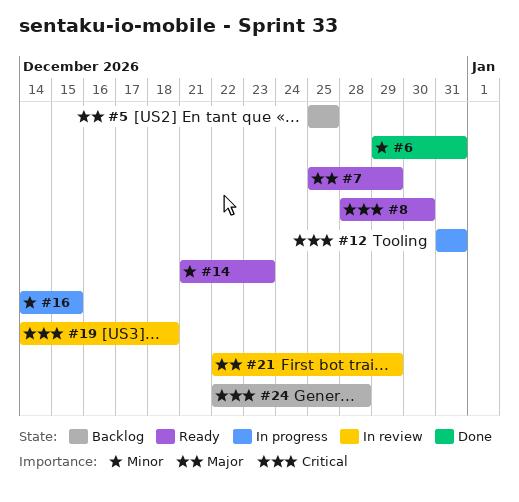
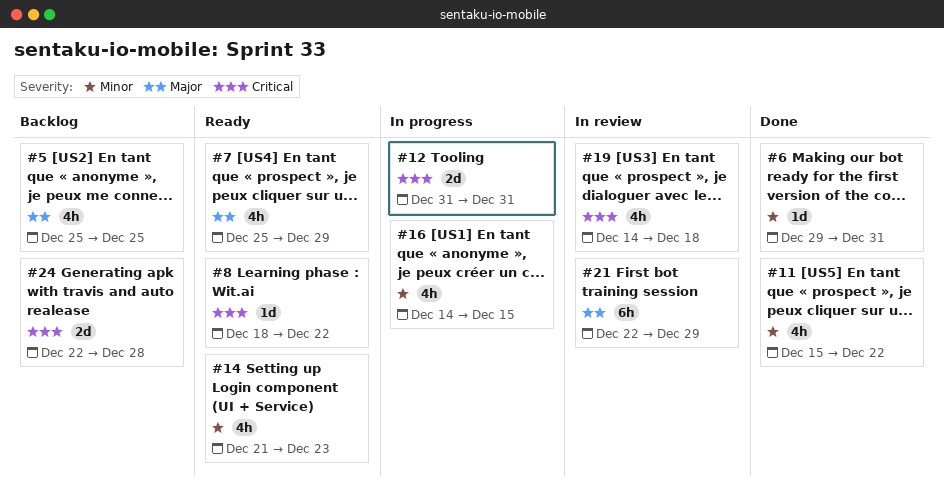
#8, start: Dec 28 -> Dec 18
#8, due: Dec 30 -> Dec 22
#11: none -> present

